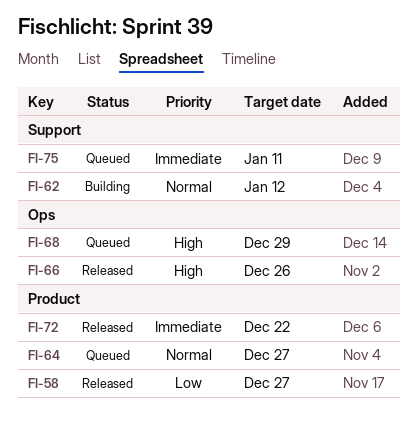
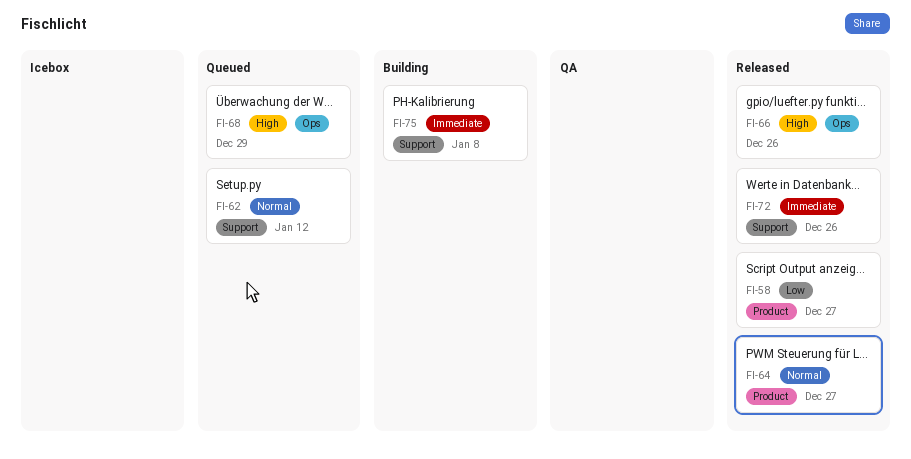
FI-62, status: Building -> Queued
FI-64, status: Queued -> Released
FI-72, label: Product -> Support
FI-72, due: Dec 22 -> Dec 26
FI-75, status: Queued -> Building
FI-75, due: Jan 11 -> Jan 8

